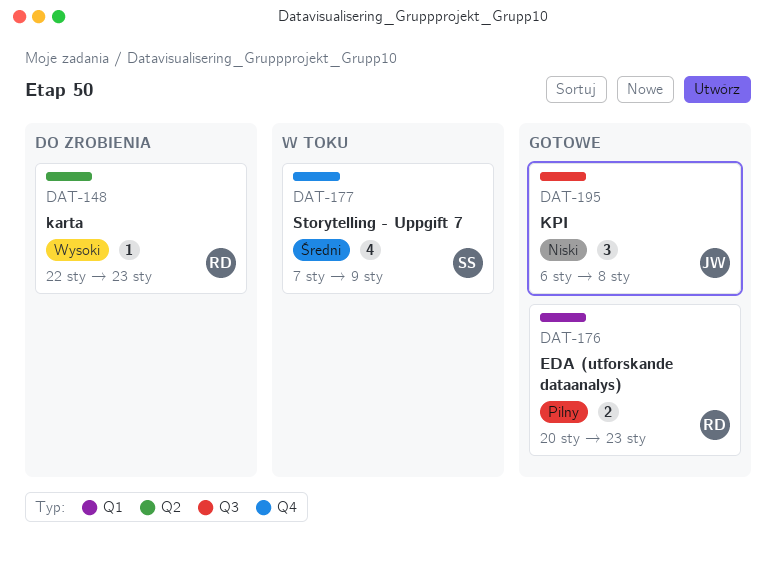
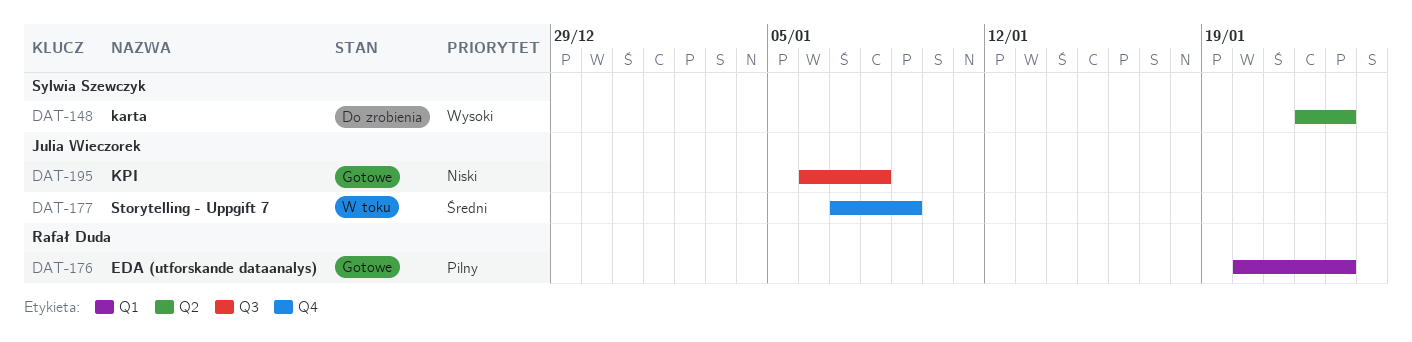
DAT-148, owner: Rafał Duda -> Sylwia Szewczyk
DAT-177, owner: Sylwia Szewczyk -> Julia Wieczorek

